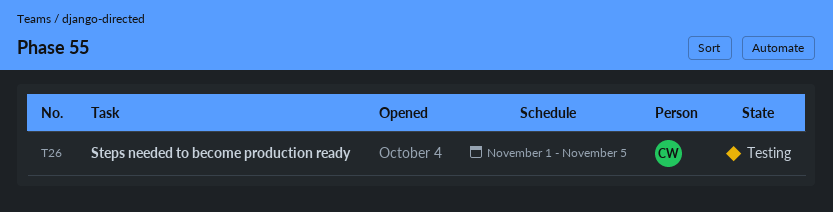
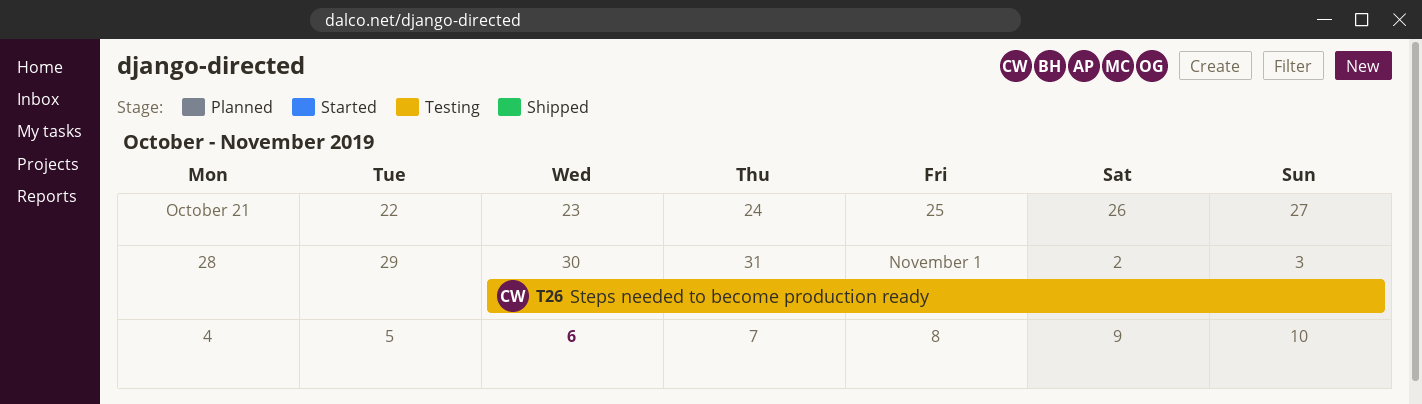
T26, start: Nov 1 -> Oct 30
T26, due: Nov 5 -> Nov 3

